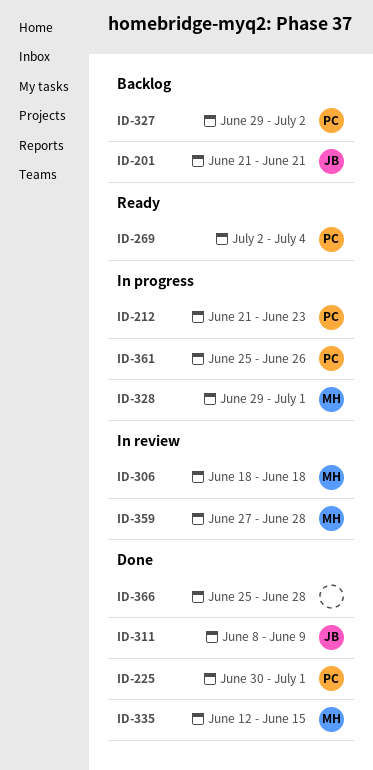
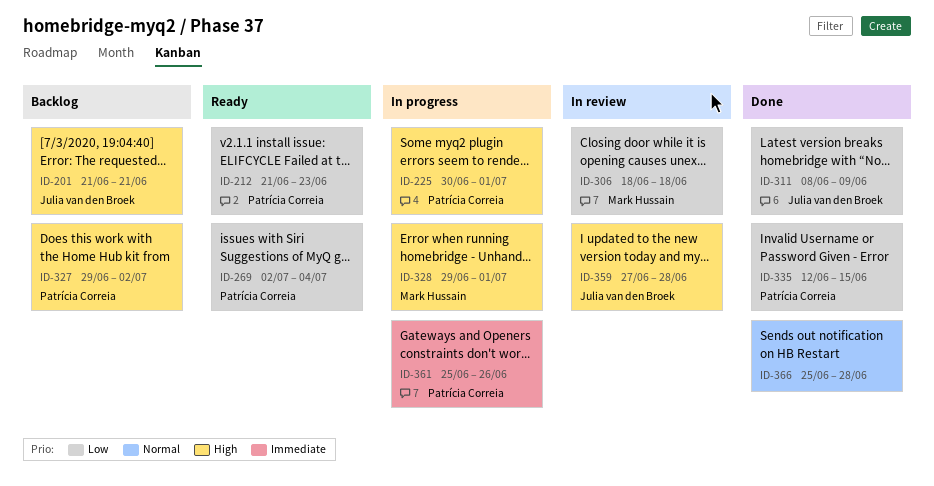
ID-212, status: In progress -> Ready
ID-225, status: Done -> In progress
ID-335, owner: Mark Hussain -> Patrícia Correia
ID-359, owner: Mark Hussain -> Julia van den Broek

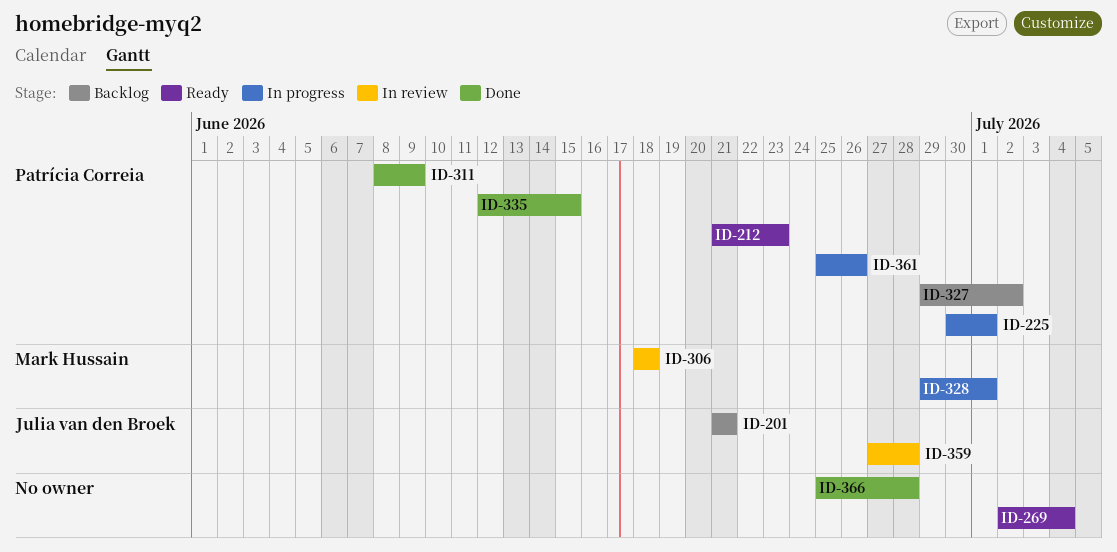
ID-269, owner: Patrícia Correia -> none
ID-311, owner: Julia van den Broek -> Patrícia Correia

